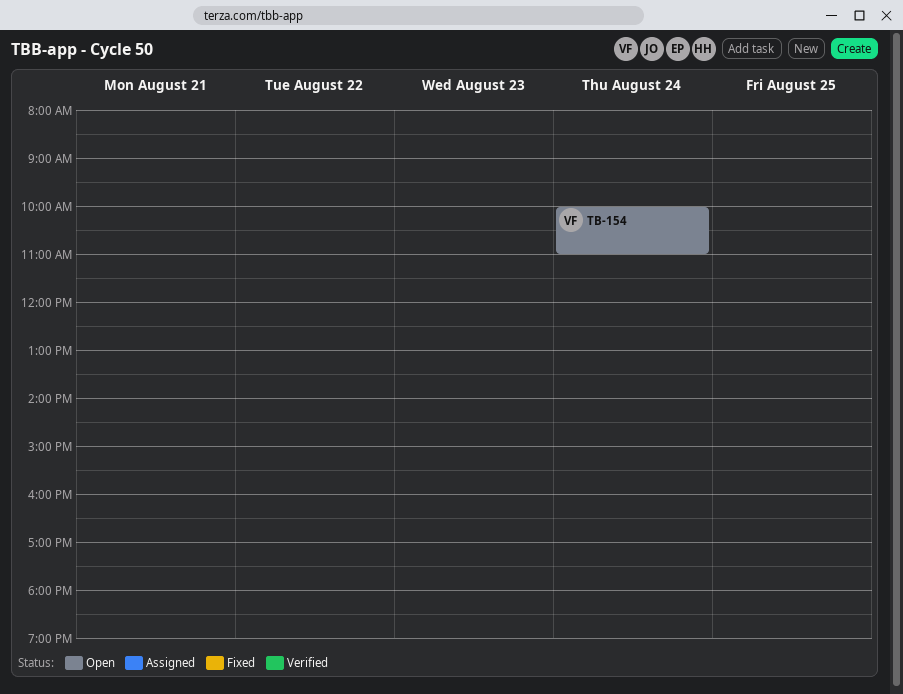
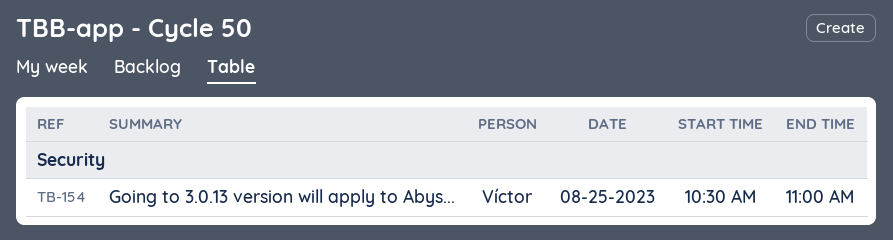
TB-154, day: Aug 24 -> Aug 25
TB-154, begins: 10:00 -> 10:30

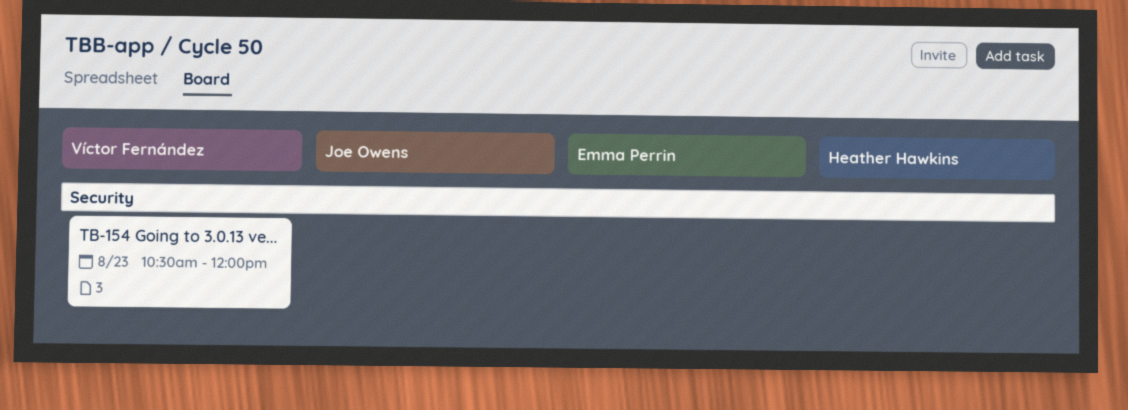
TB-154, day: Aug 25 -> Aug 23
TB-154, ends: 11:00 -> 12:00

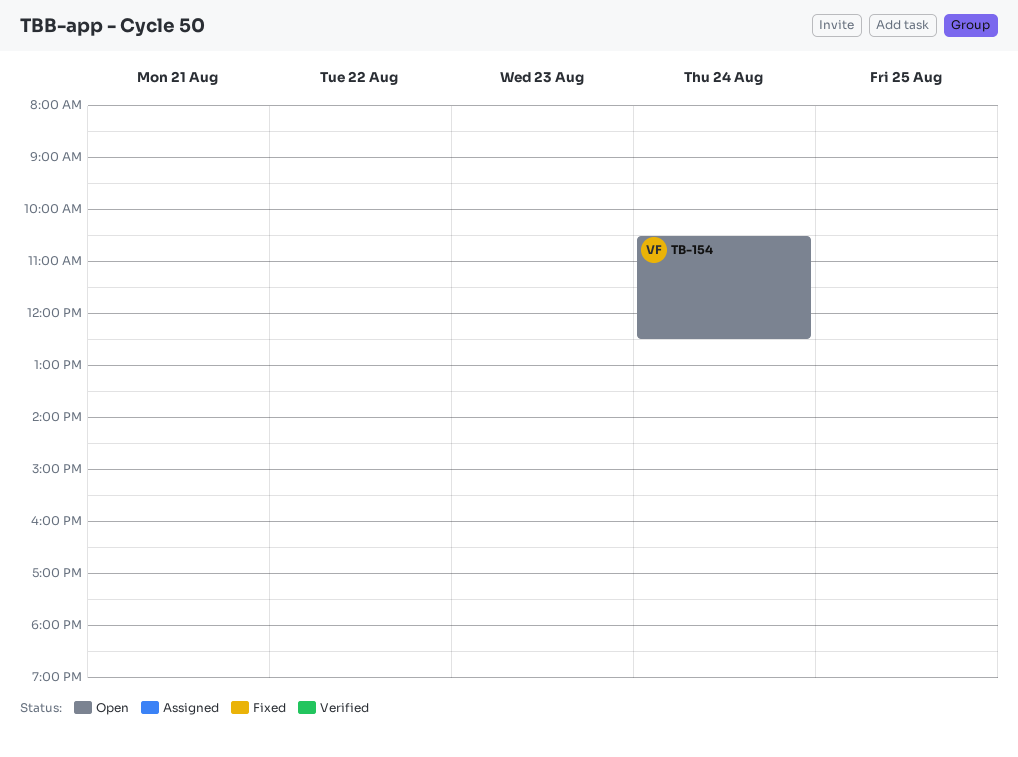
TB-154, day: Aug 23 -> Aug 24
TB-154, ends: 12:00 -> 12:30

